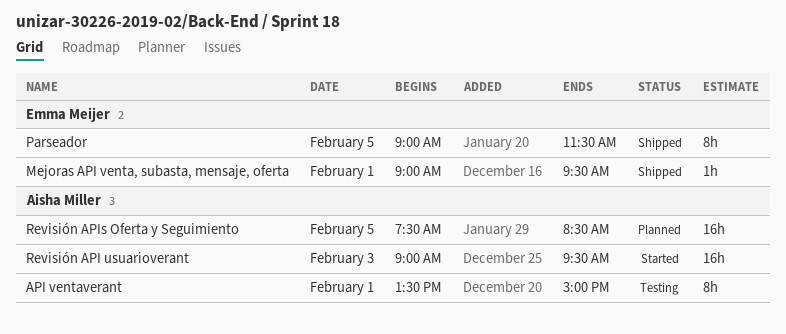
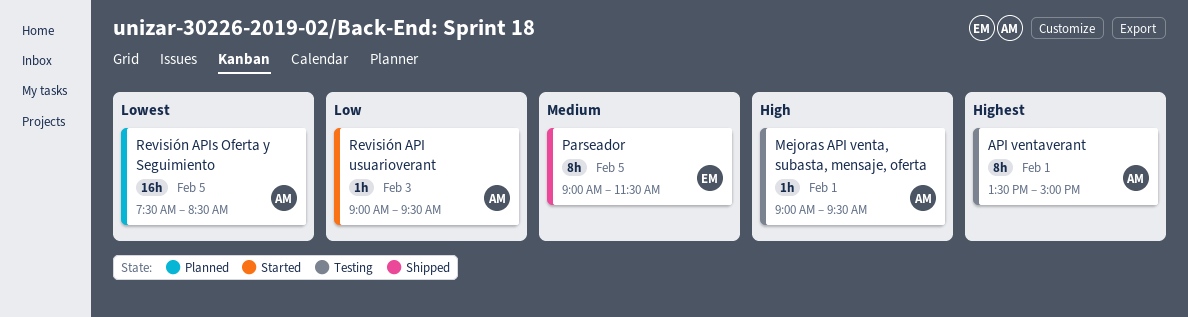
Mejoras API venta, subasta, mensaje, oferta, status: Shipped -> Testing
Mejoras API venta, subasta, mensaje, oferta, owner: Emma Meijer -> Aisha Miller
Revisión API usuarioverant, estimate: 16h -> 1h

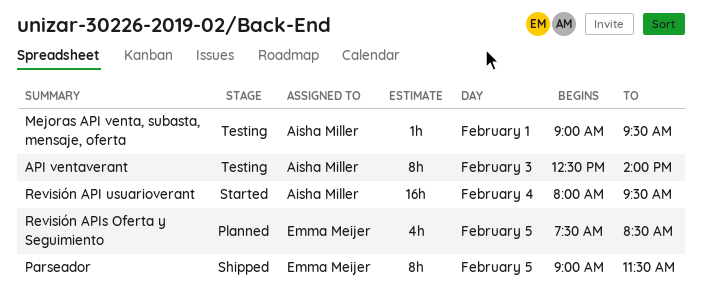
API ventaverant, day: Feb 1 -> Feb 3
API ventaverant, begins: 13:30 -> 12:30
API ventaverant, ends: 15:00 -> 14:00
Revisión API usuarioverant, estimate: 1h -> 16h
Revisión API usuarioverant, day: Feb 3 -> Feb 4
Revisión API usuarioverant, begins: 09:00 -> 08:00
Revisión APIs Oferta y Seguimiento, owner: Aisha Miller -> Emma Meijer
Revisión APIs Oferta y Seguimiento, estimate: 16h -> 4h

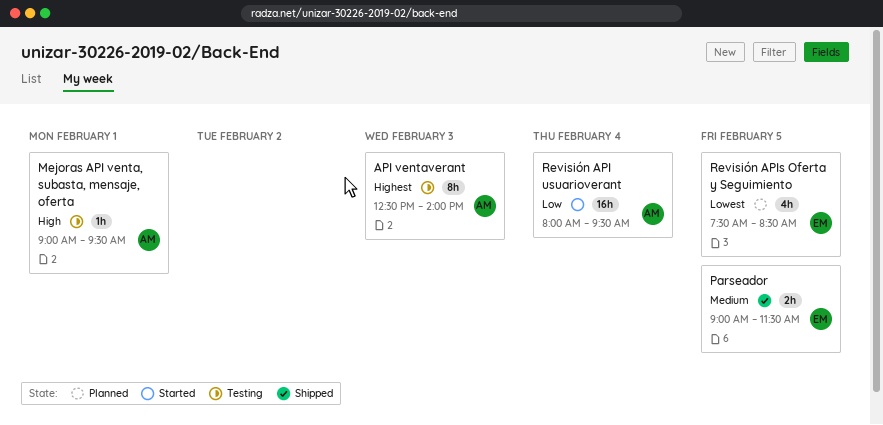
Parseador, estimate: 8h -> 2h

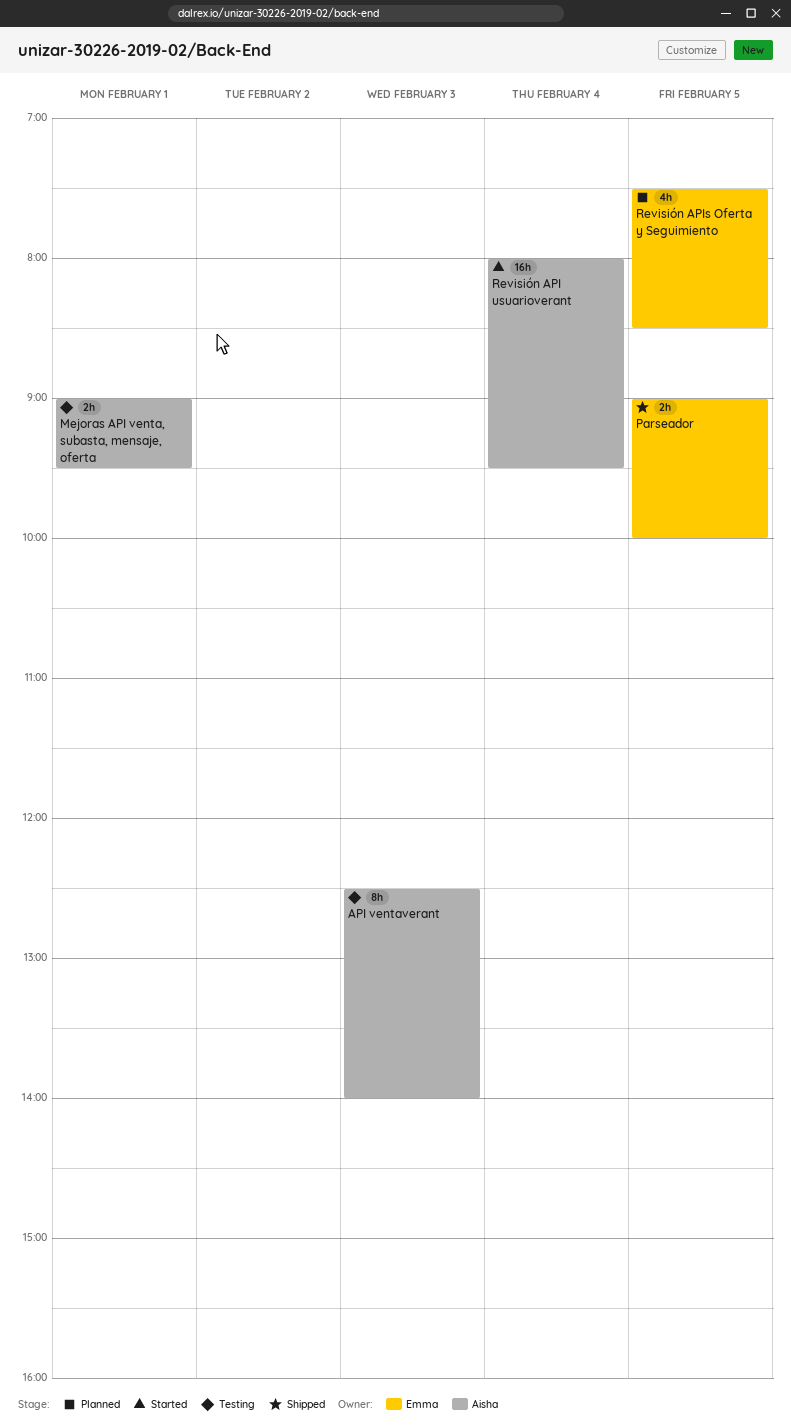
Mejoras API venta, subasta, mensaje, oferta, estimate: 1h -> 2h
Parseador, ends: 11:30 -> 10:00

